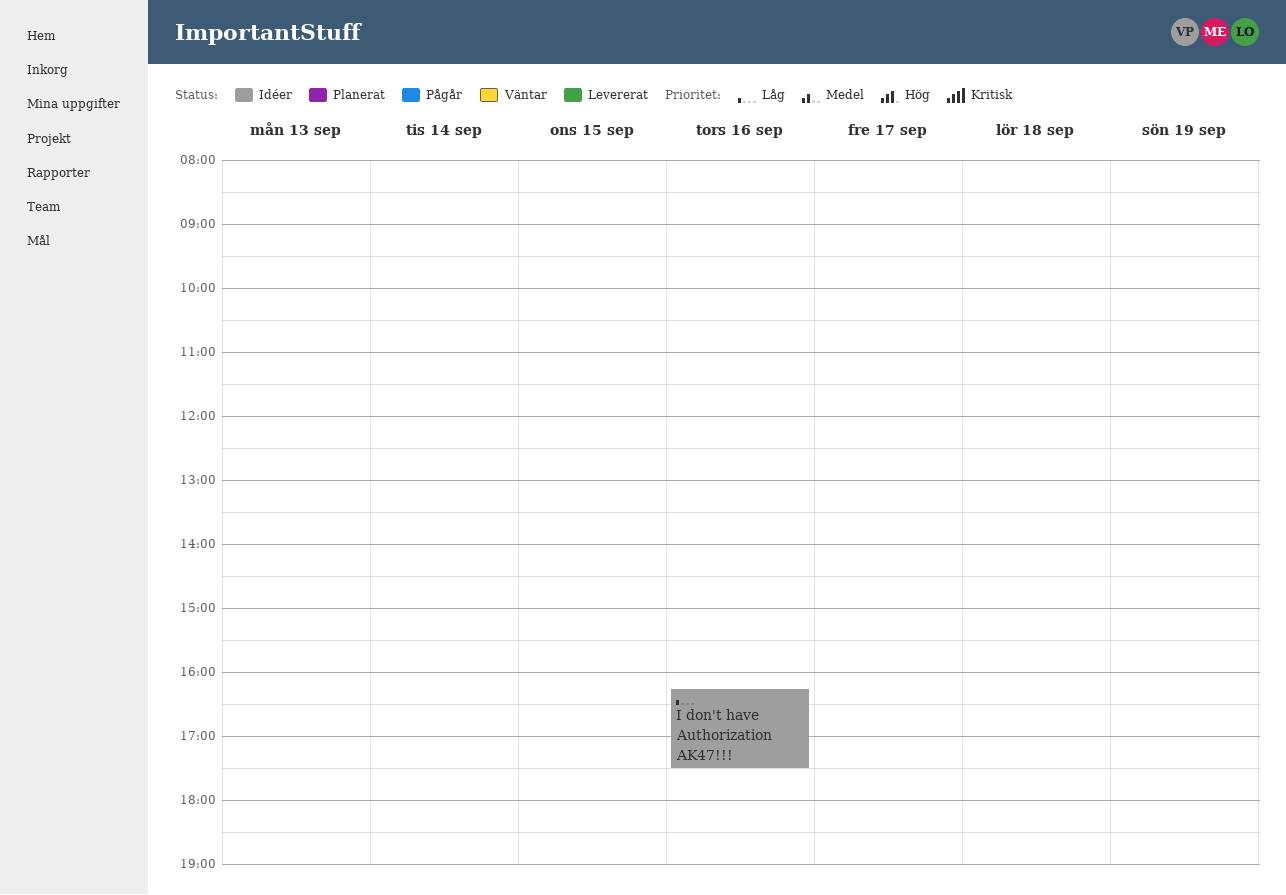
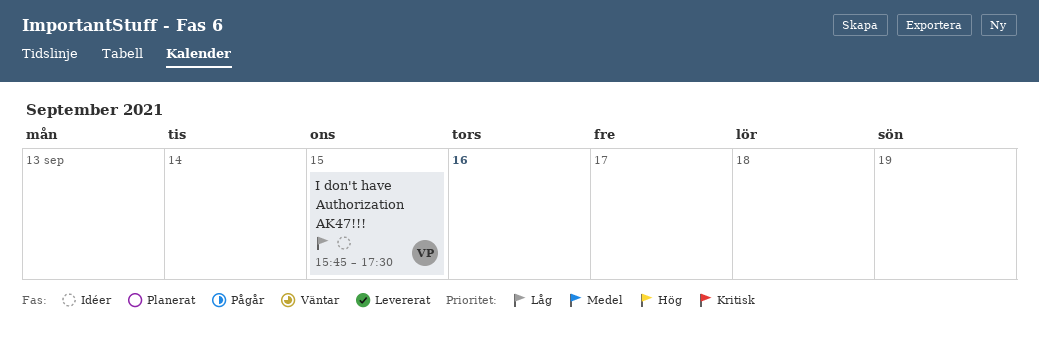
I don't have Authorization AK47!!!, day: Sep 16 -> Sep 15
I don't have Authorization AK47!!!, begins: 16:15 -> 15:45

